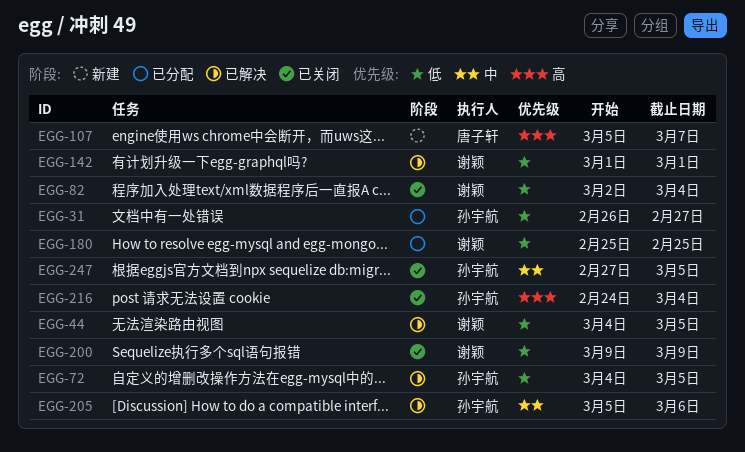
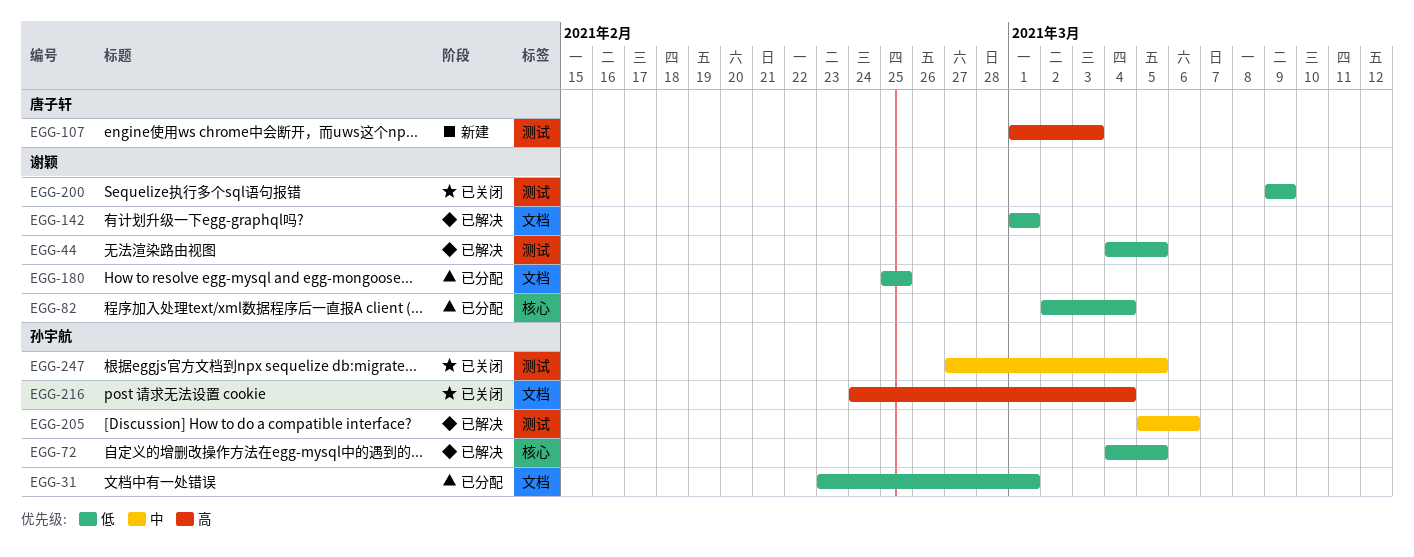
EGG-31, start: Feb 26 -> Feb 23
EGG-31, due: Feb 27 -> Mar 1
EGG-82, status: 已关闭 -> 已分配
EGG-107, start: Mar 5 -> Mar 1
EGG-107, due: Mar 7 -> Mar 3

